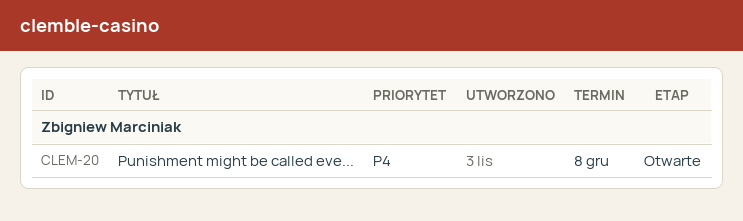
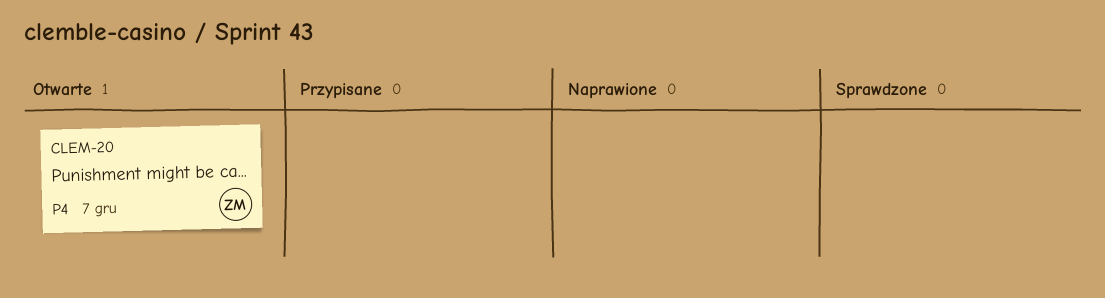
CLEM-20, due: Dec 8 -> Dec 7

